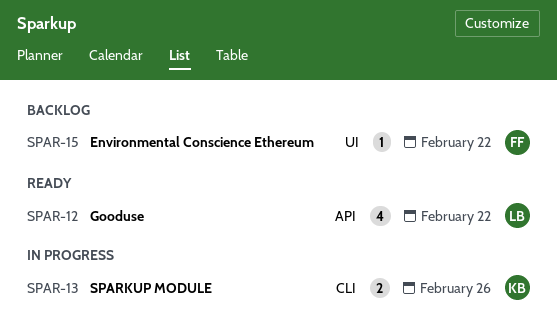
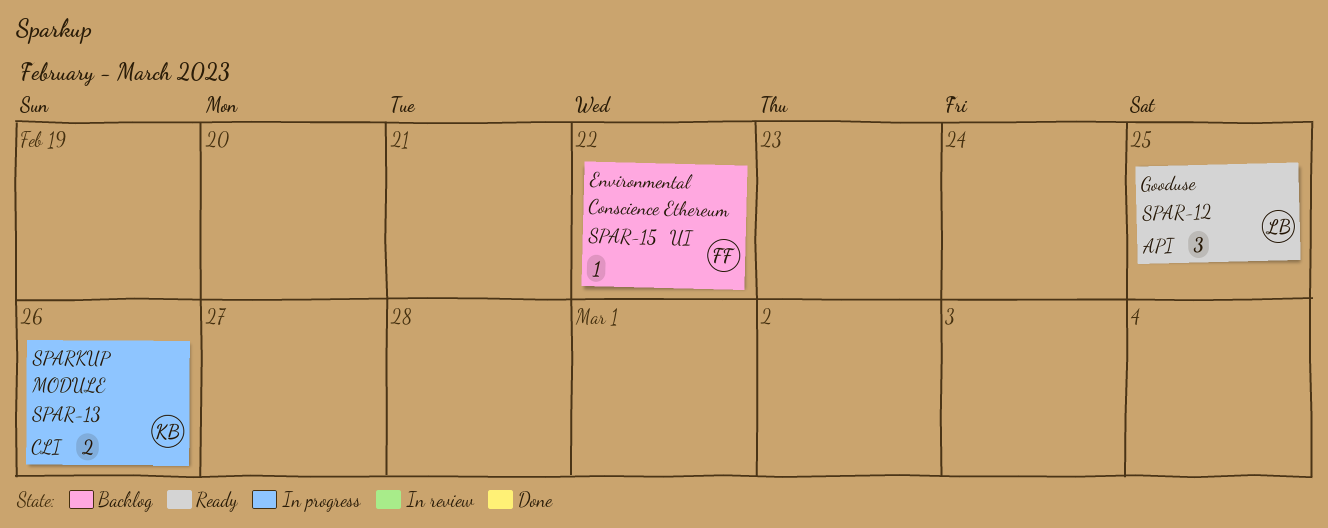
SPAR-12, estimate: 4 -> 3
SPAR-12, due: Feb 22 -> Feb 25

